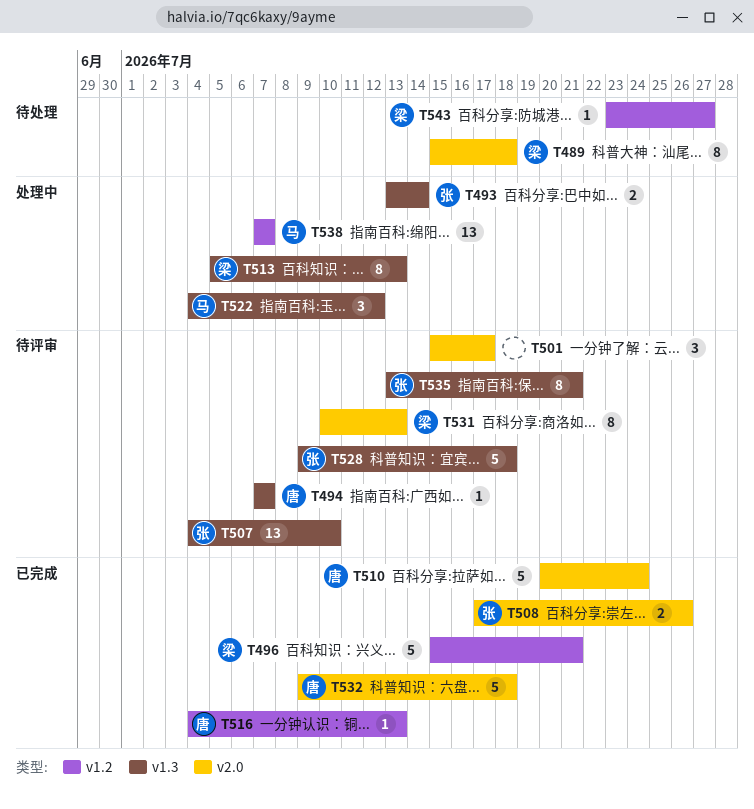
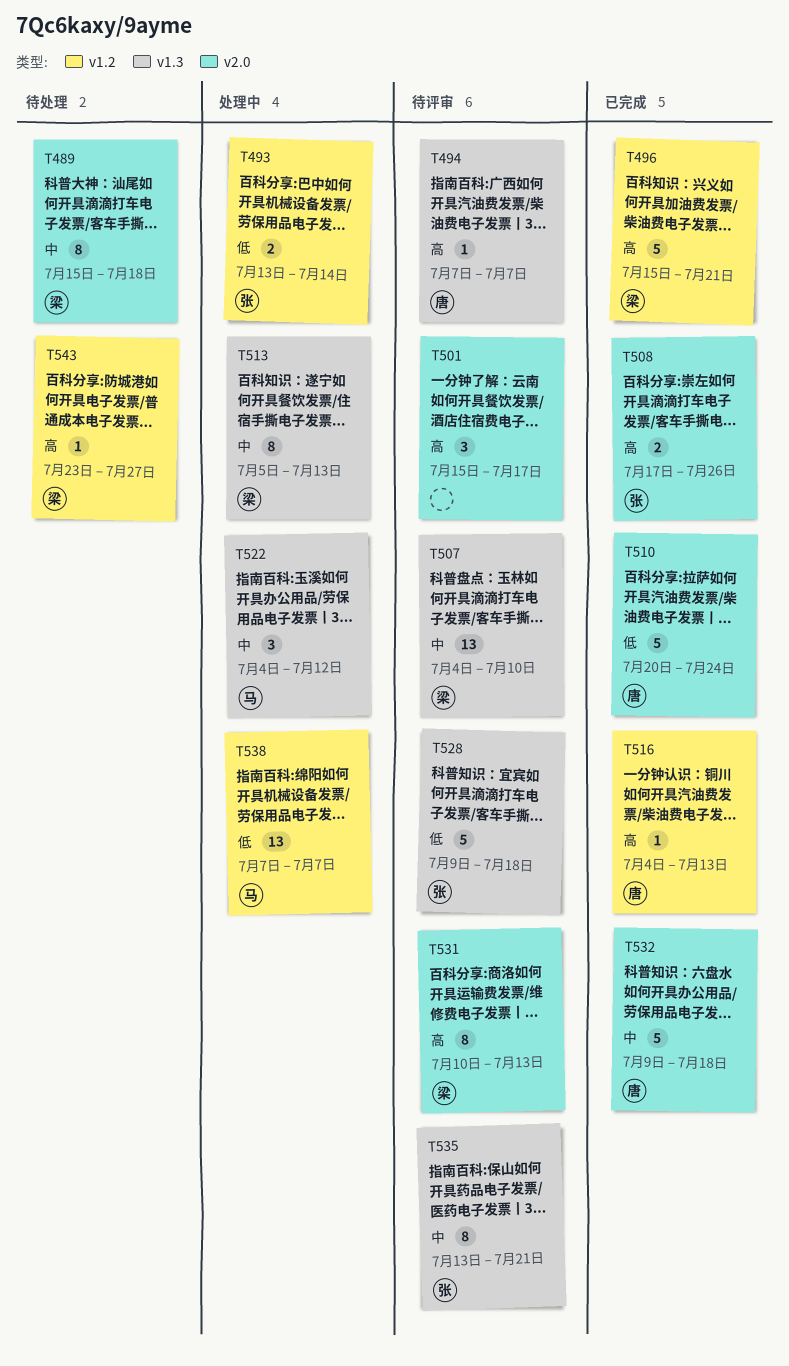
T493, label: v1.3 -> v1.2
T507, owner: 张 -> 梁

